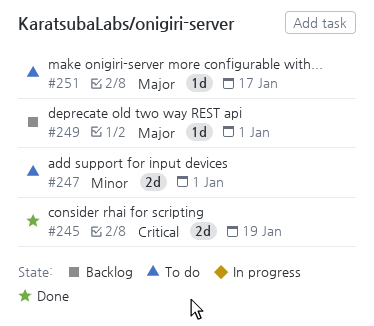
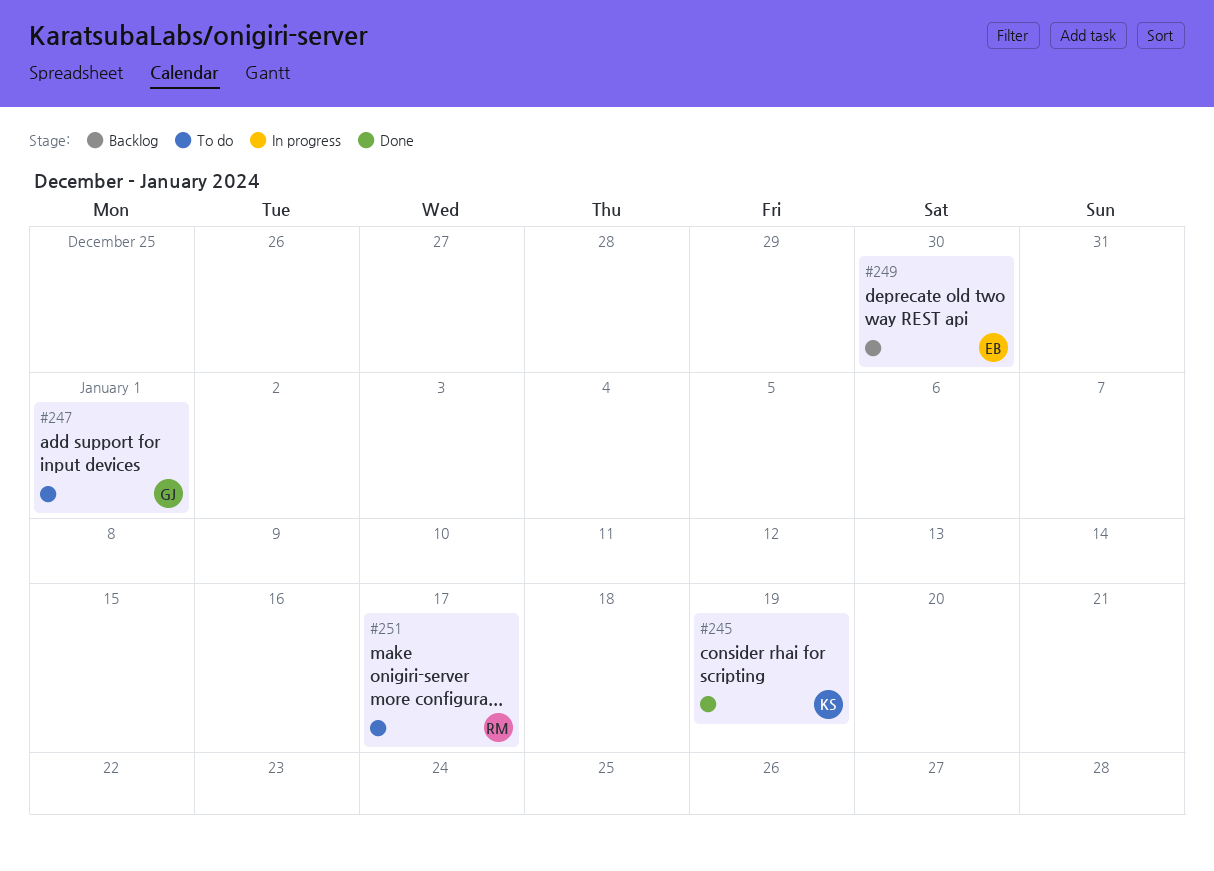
#249, due: Jan 1 -> Dec 30

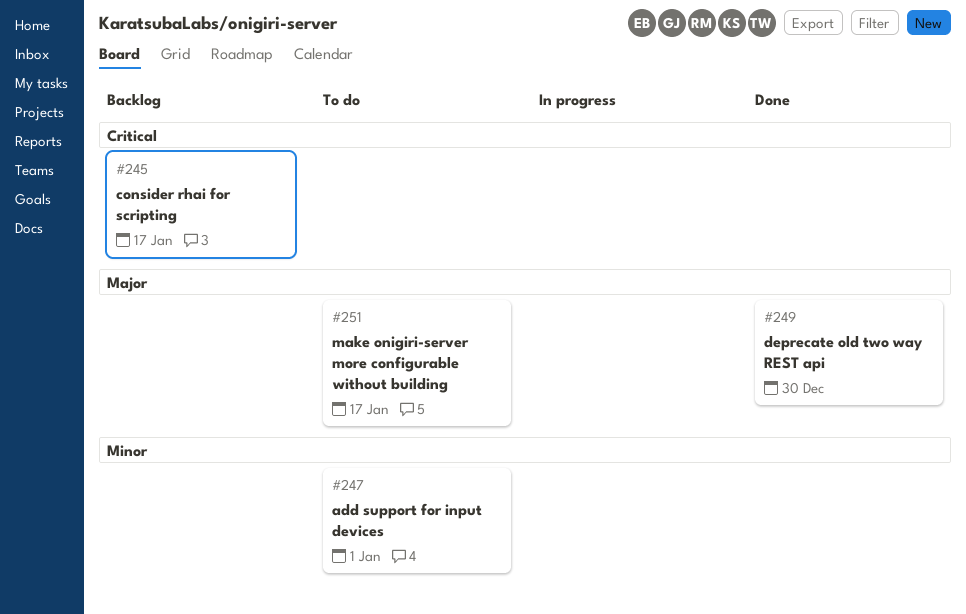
#245, status: Done -> Backlog
#245, due: Jan 19 -> Jan 17
#249, status: Backlog -> Done

